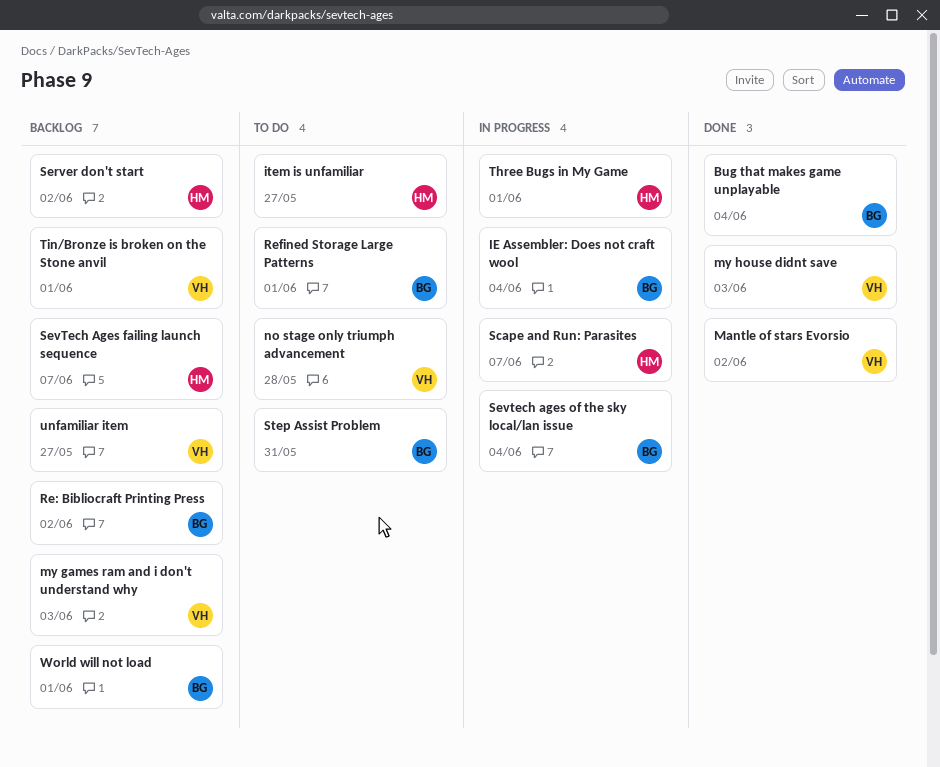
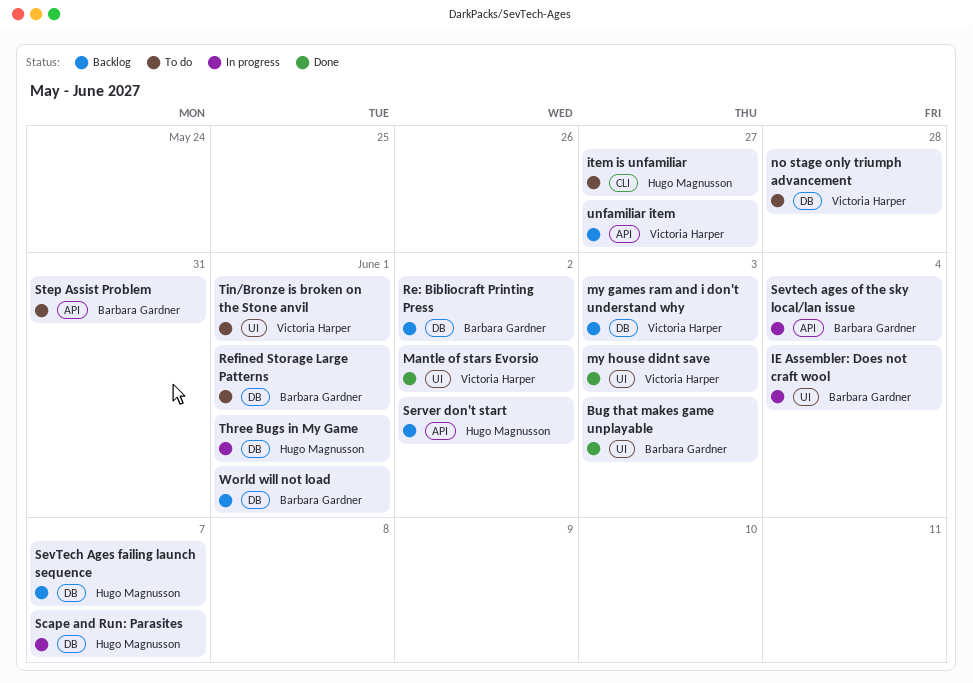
Bug that makes game unplayable, due: Jun 4 -> Jun 3
Tin/Bronze is broken on the Stone anvil, status: Backlog -> To do

